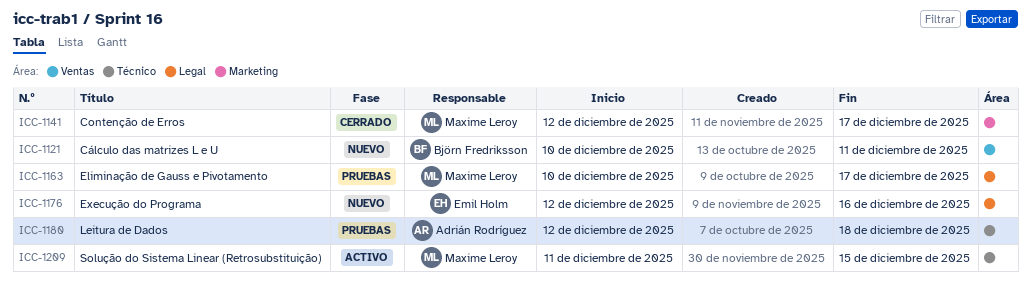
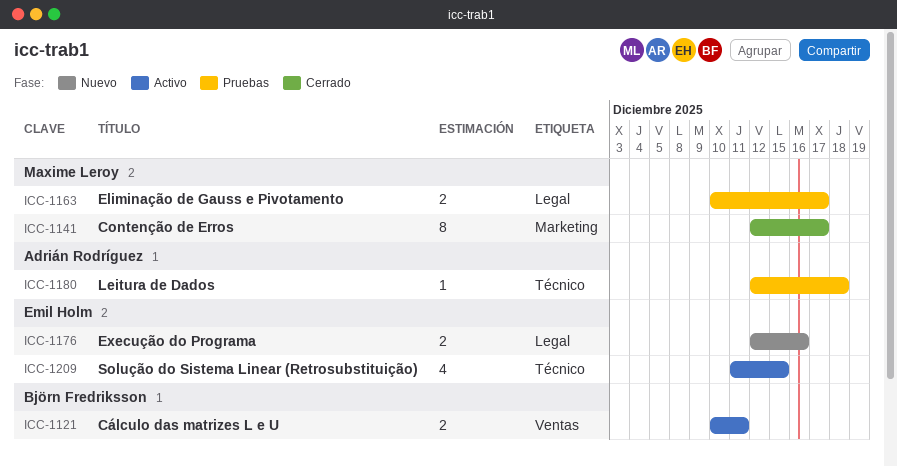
ICC-1121, status: Nuevo -> Activo
ICC-1209, owner: Maxime Leroy -> Emil Holm

